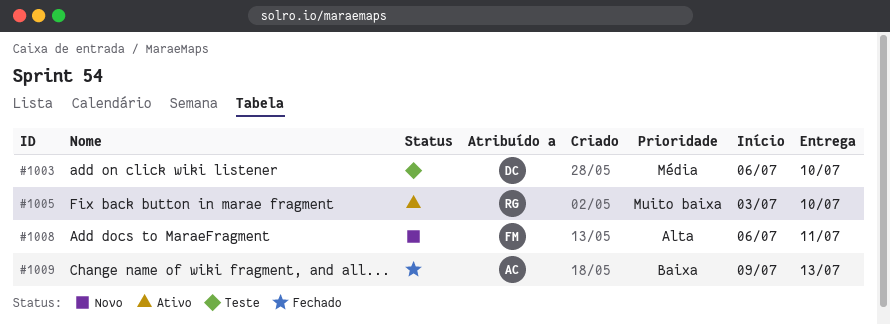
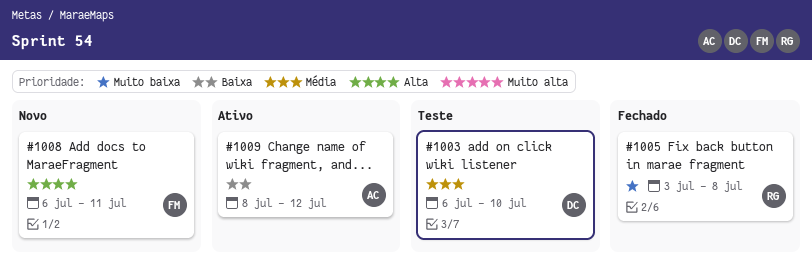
#1005, status: Ativo -> Fechado
#1005, due: Jul 10 -> Jul 8
#1009, status: Fechado -> Ativo
#1009, start: Jul 9 -> Jul 8
#1009, due: Jul 13 -> Jul 12

